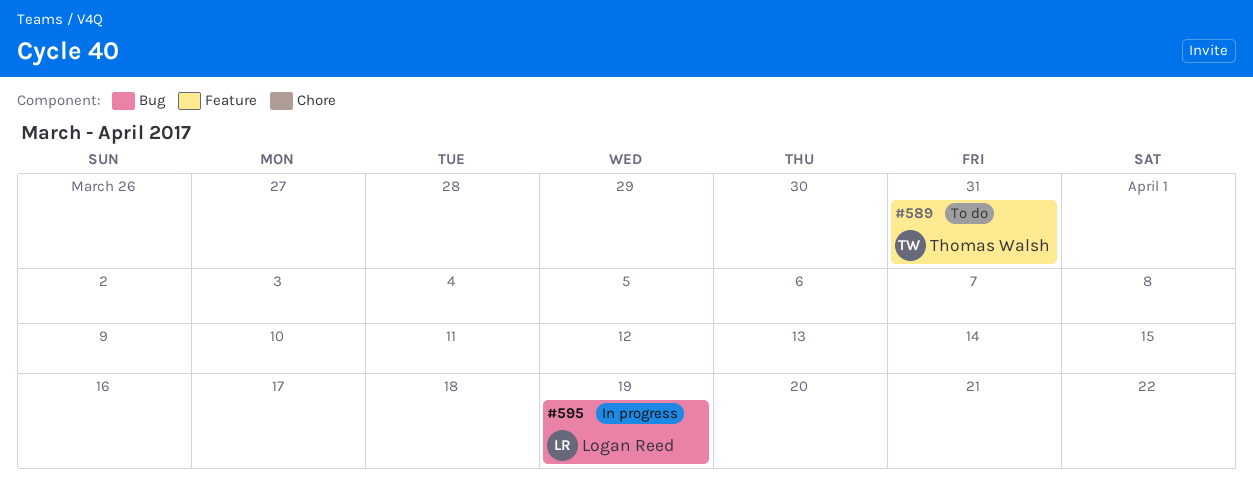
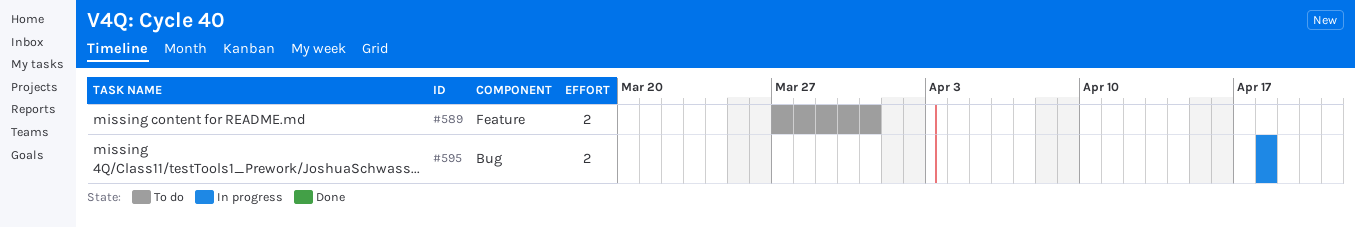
#595, due: Apr 19 -> Apr 18

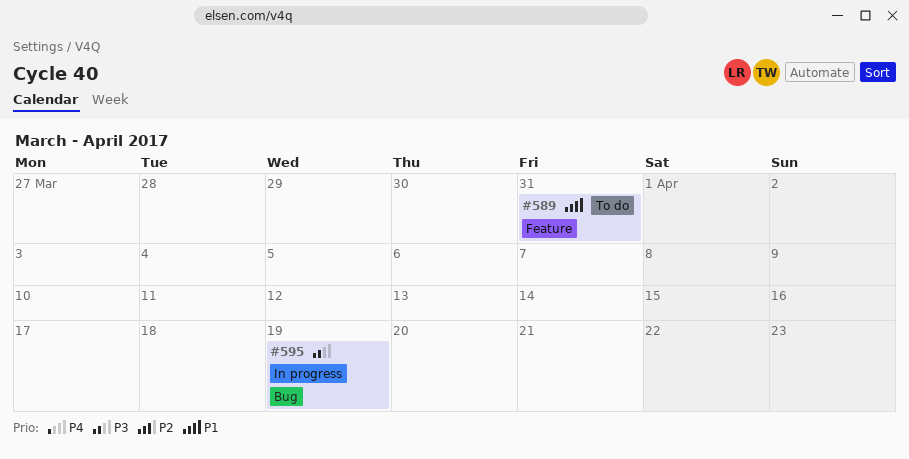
#595, due: Apr 18 -> Apr 19

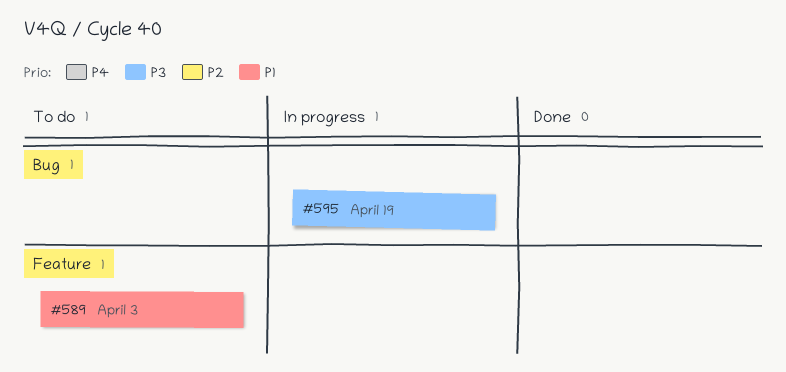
#589, due: Mar 31 -> Apr 3

